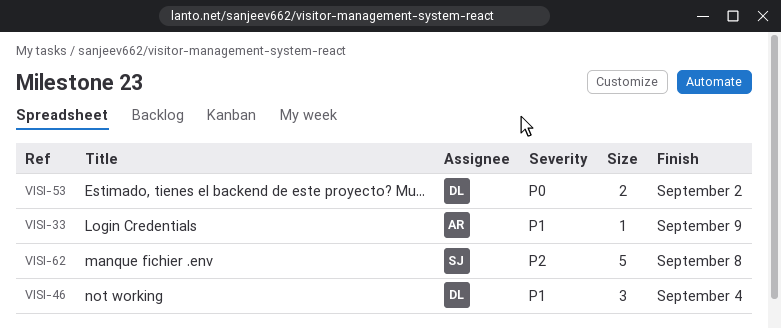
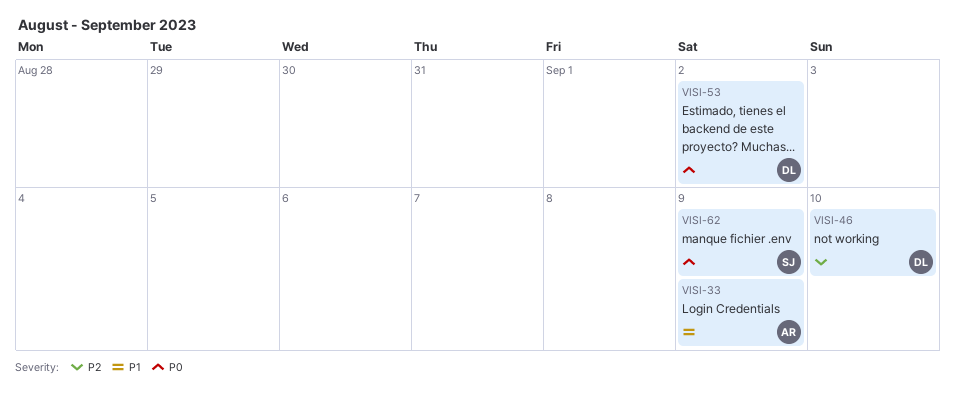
VISI-46, priority: P1 -> P2
VISI-46, due: Sep 4 -> Sep 10
VISI-62, priority: P2 -> P0
VISI-62, due: Sep 8 -> Sep 9

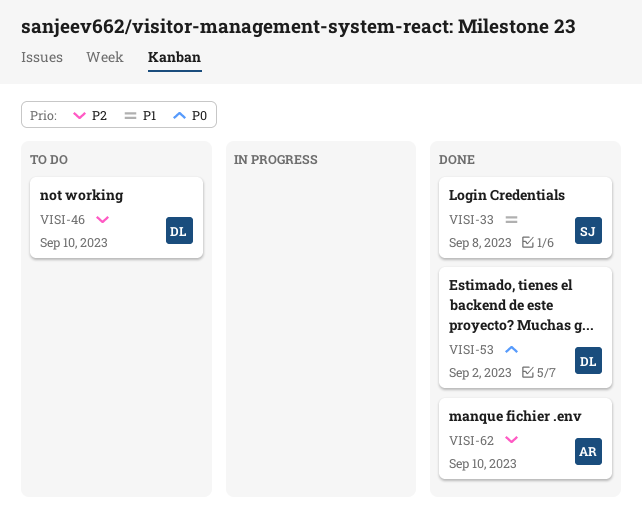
VISI-33, owner: AR -> SJ
VISI-33, due: Sep 9 -> Sep 8
VISI-62, owner: SJ -> AR
VISI-62, priority: P0 -> P2
VISI-62, due: Sep 9 -> Sep 10

